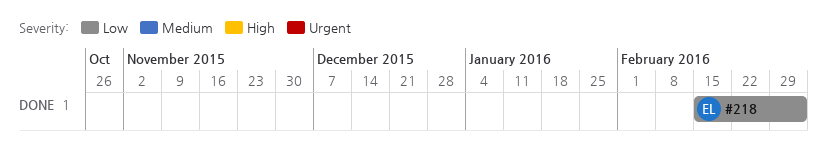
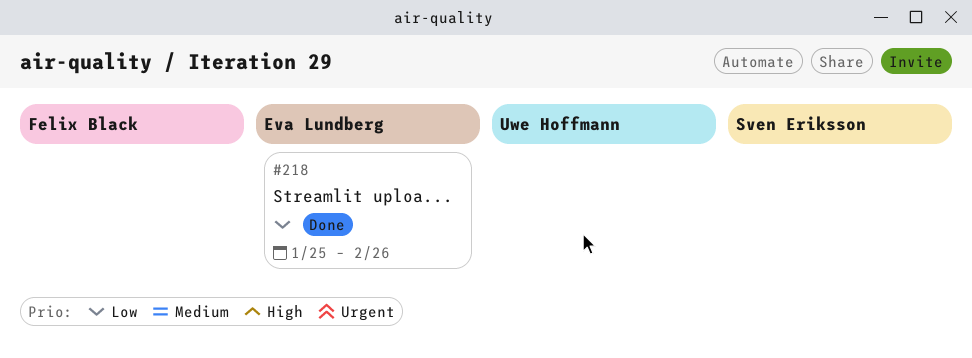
#218, start: Feb 15 -> Jan 25
#218, due: Mar 4 -> Feb 26

